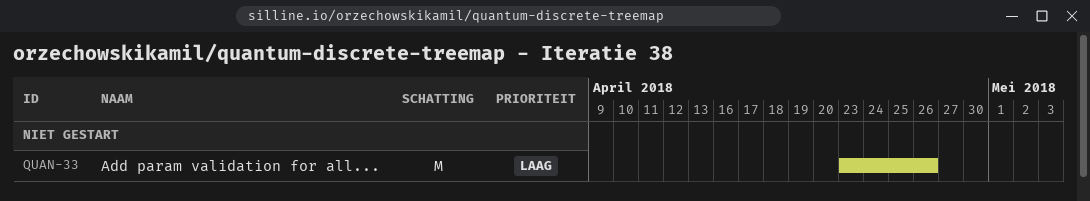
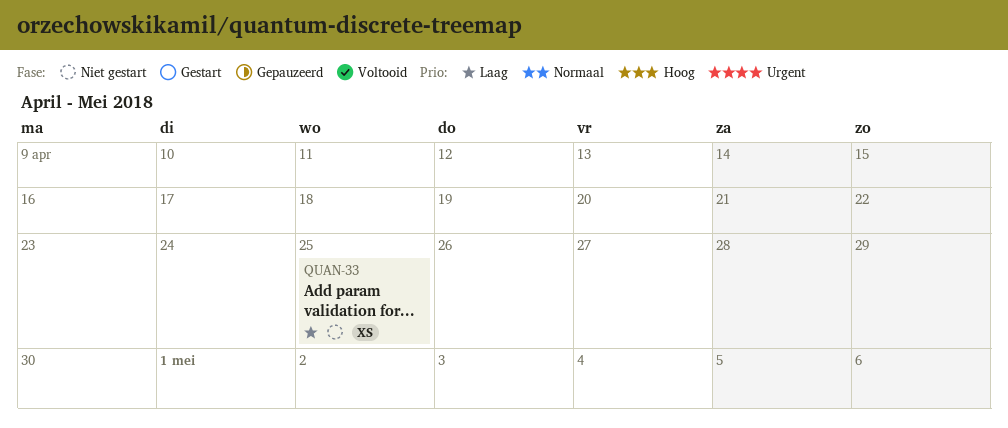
QUAN-33, estimate: M -> XS
QUAN-33, due: Apr 26 -> Apr 25

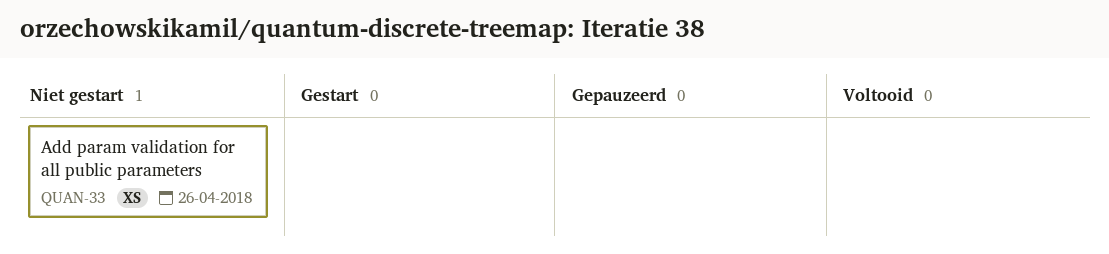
QUAN-33, due: Apr 25 -> Apr 26

